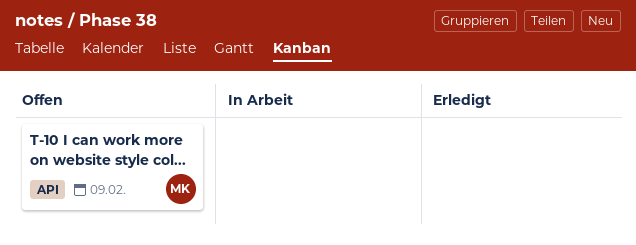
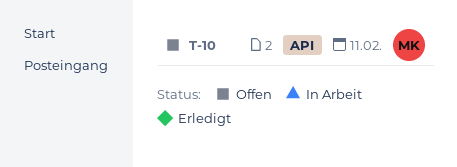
T-10, due: Feb 9 -> Feb 11

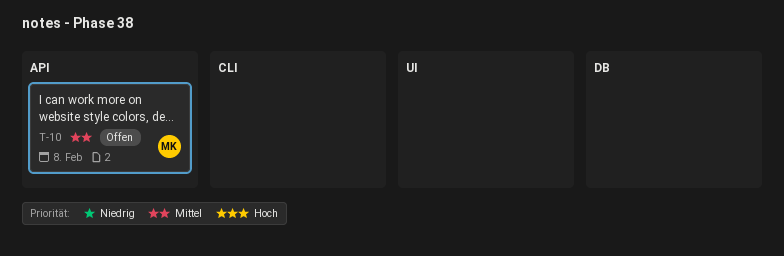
T-10, due: Feb 11 -> Feb 8

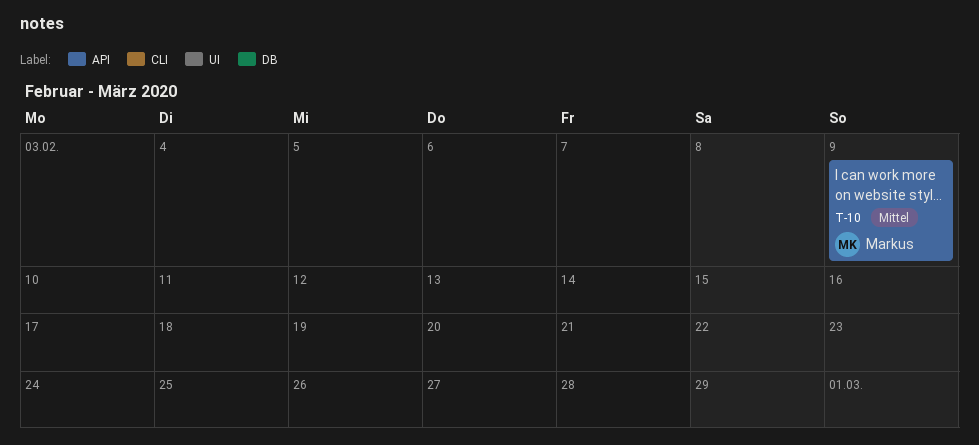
T-10, due: Feb 8 -> Feb 9

